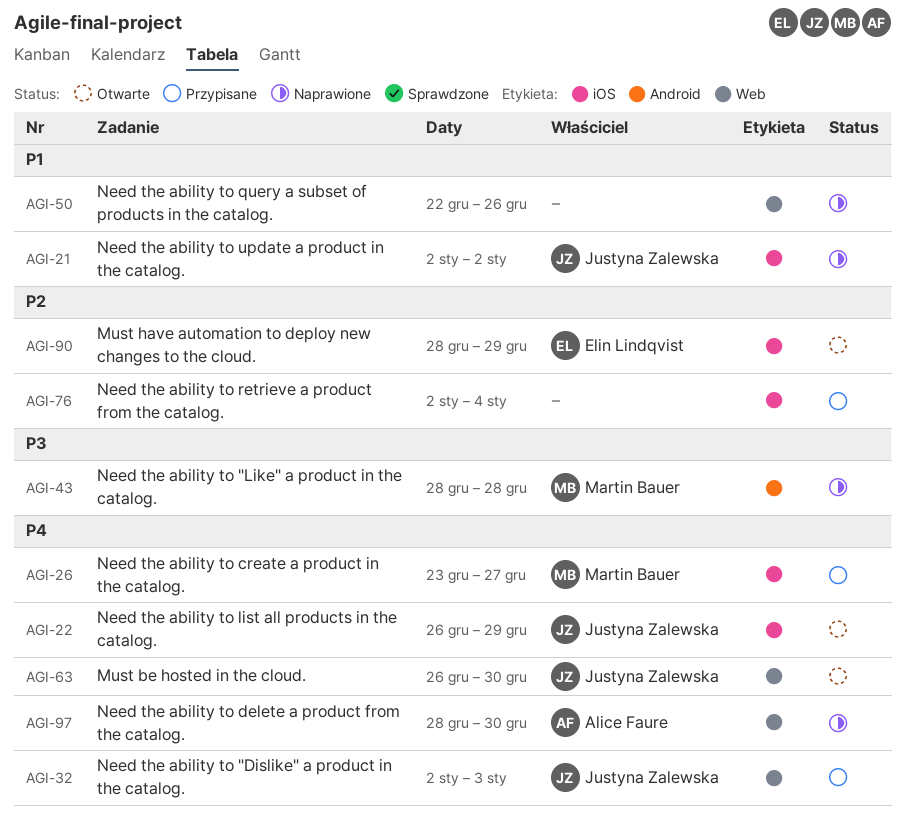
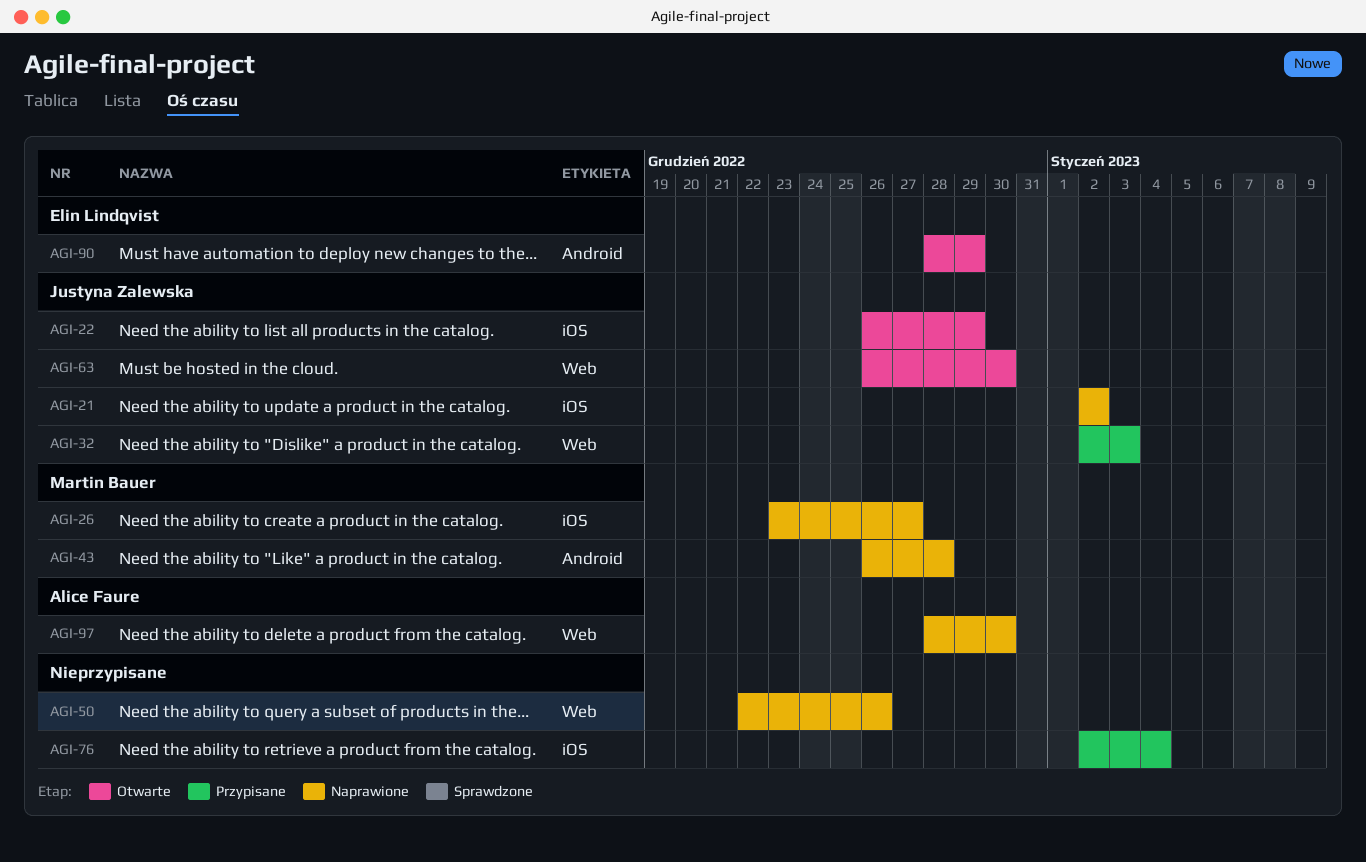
AGI-26, status: Przypisane -> Naprawione
AGI-43, start: Dec 28 -> Dec 26
AGI-90, label: iOS -> Android

